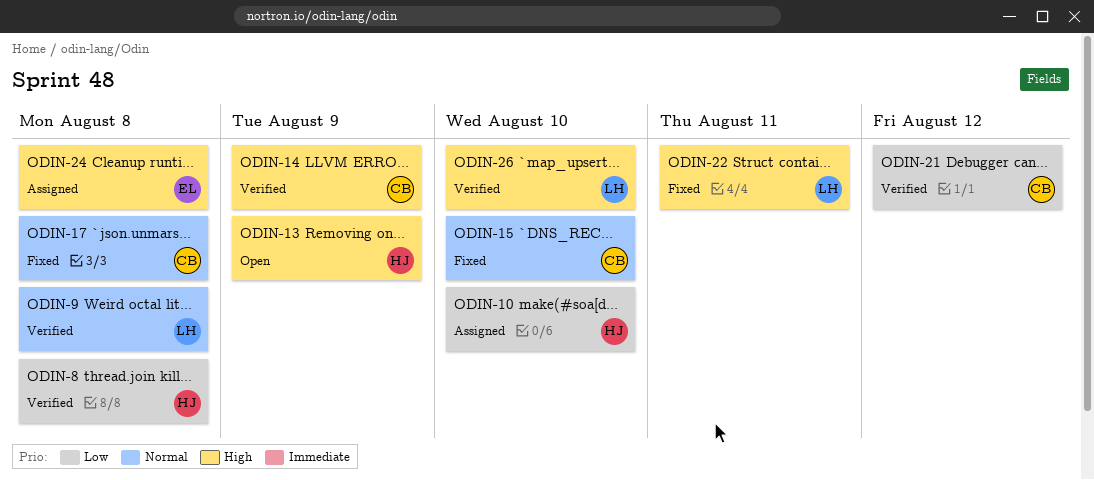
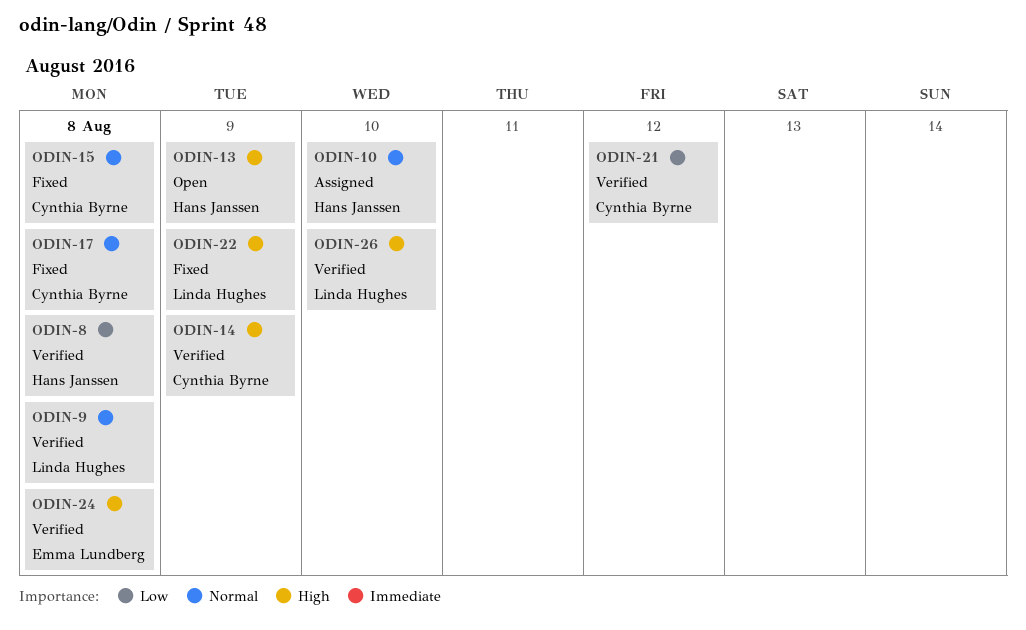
ODIN-10, priority: Low -> Normal
ODIN-15, due: Aug 10 -> Aug 8
ODIN-22, due: Aug 11 -> Aug 9
ODIN-24, status: Assigned -> Verified

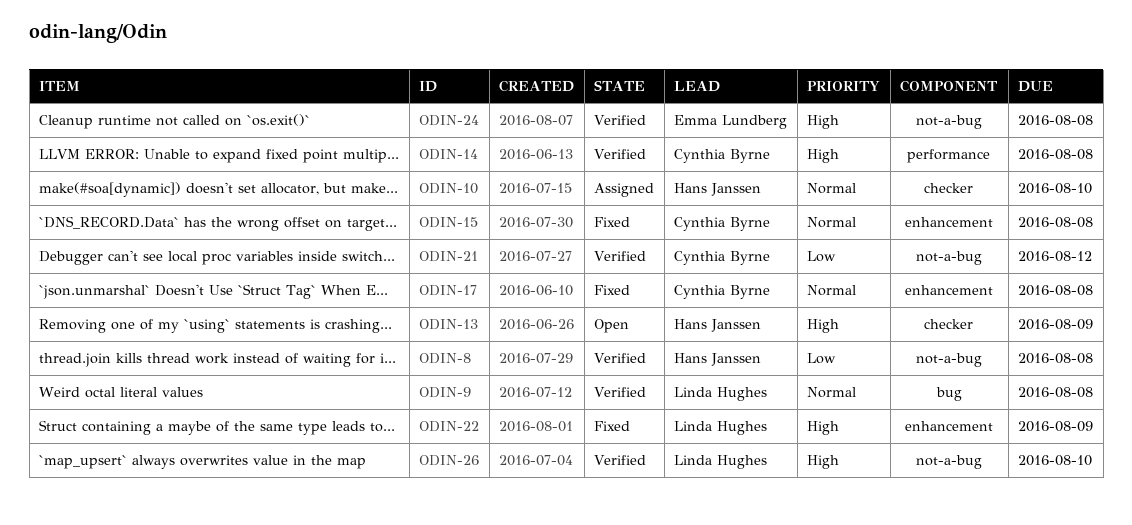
ODIN-14, due: Aug 9 -> Aug 8

